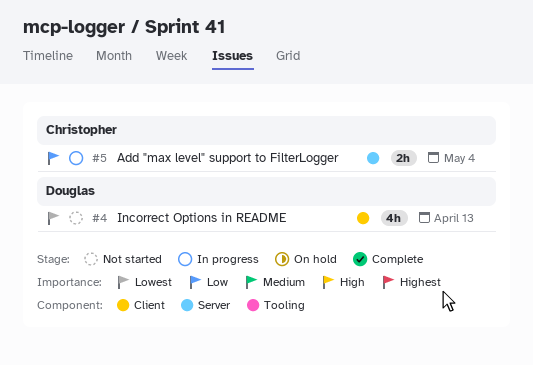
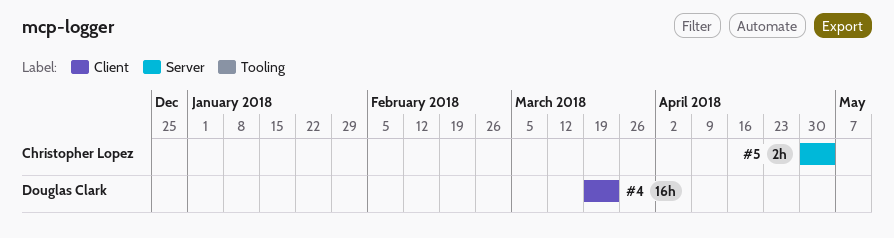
#4, estimate: 4h -> 16h
#4, due: Apr 13 -> Mar 23

